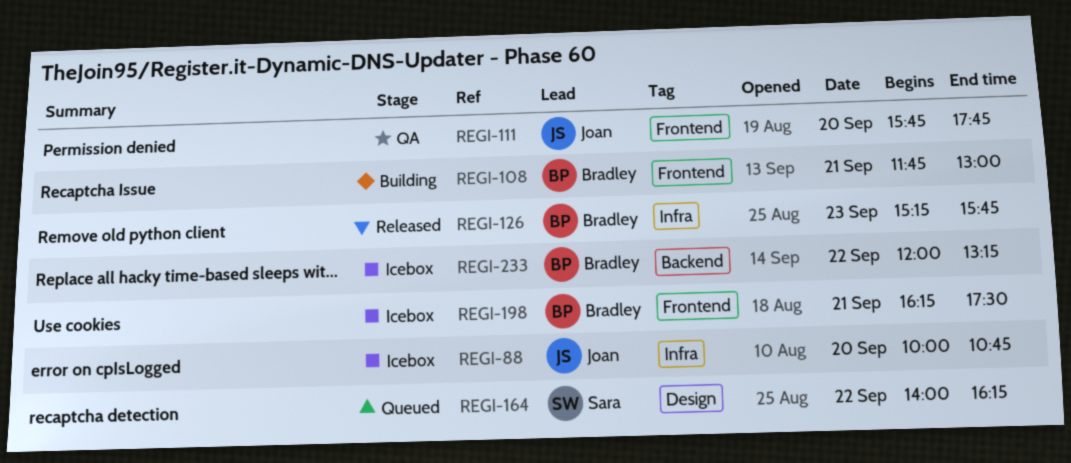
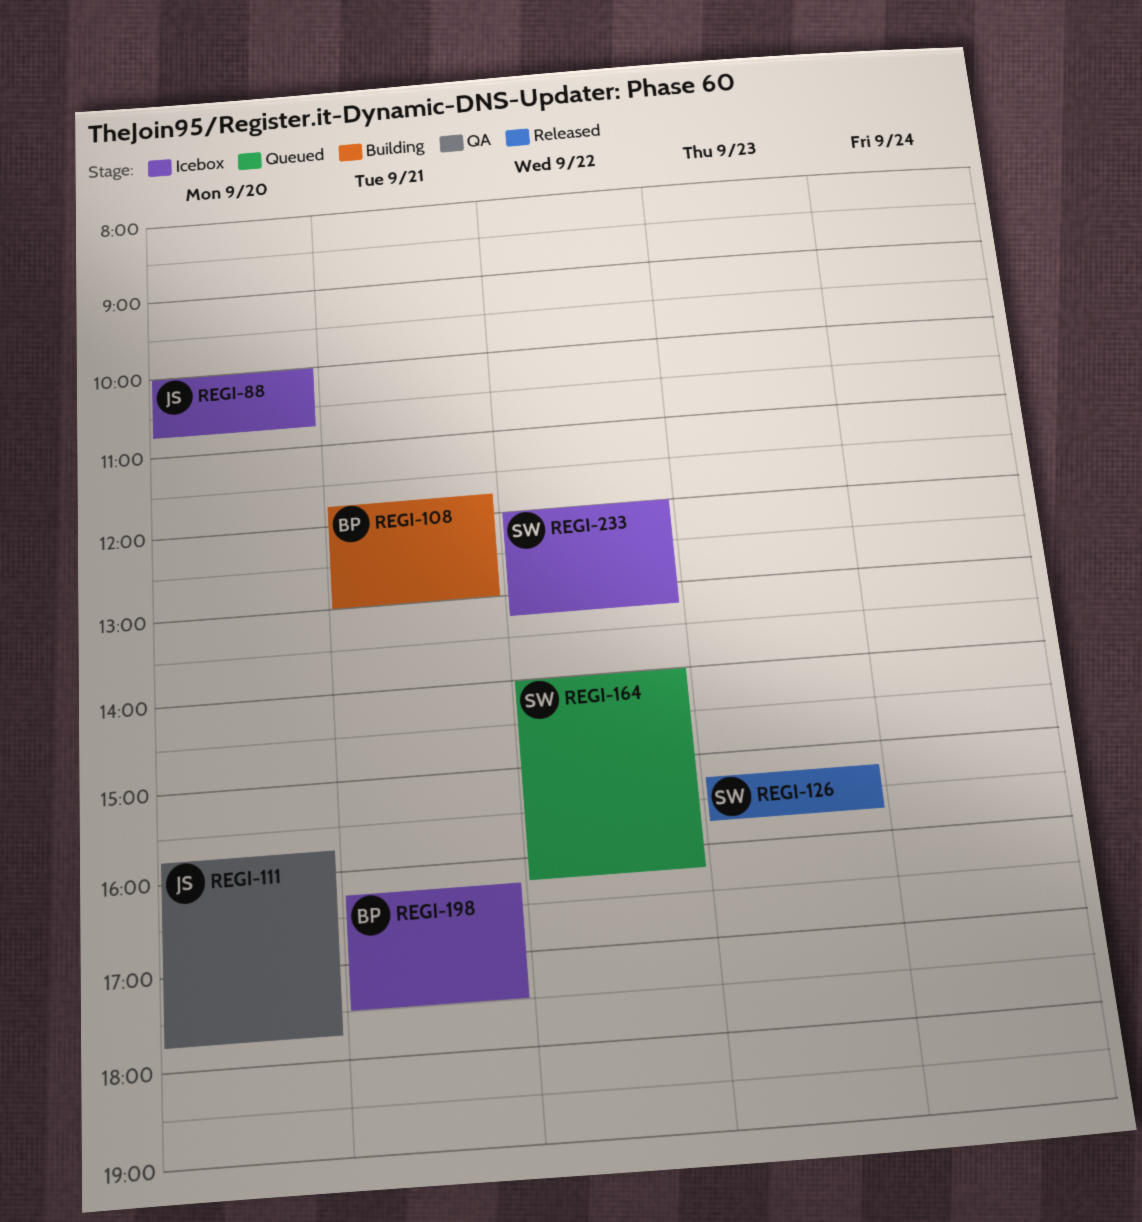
REGI-126, owner: Bradley -> Sara
REGI-233, owner: Bradley -> Sara

